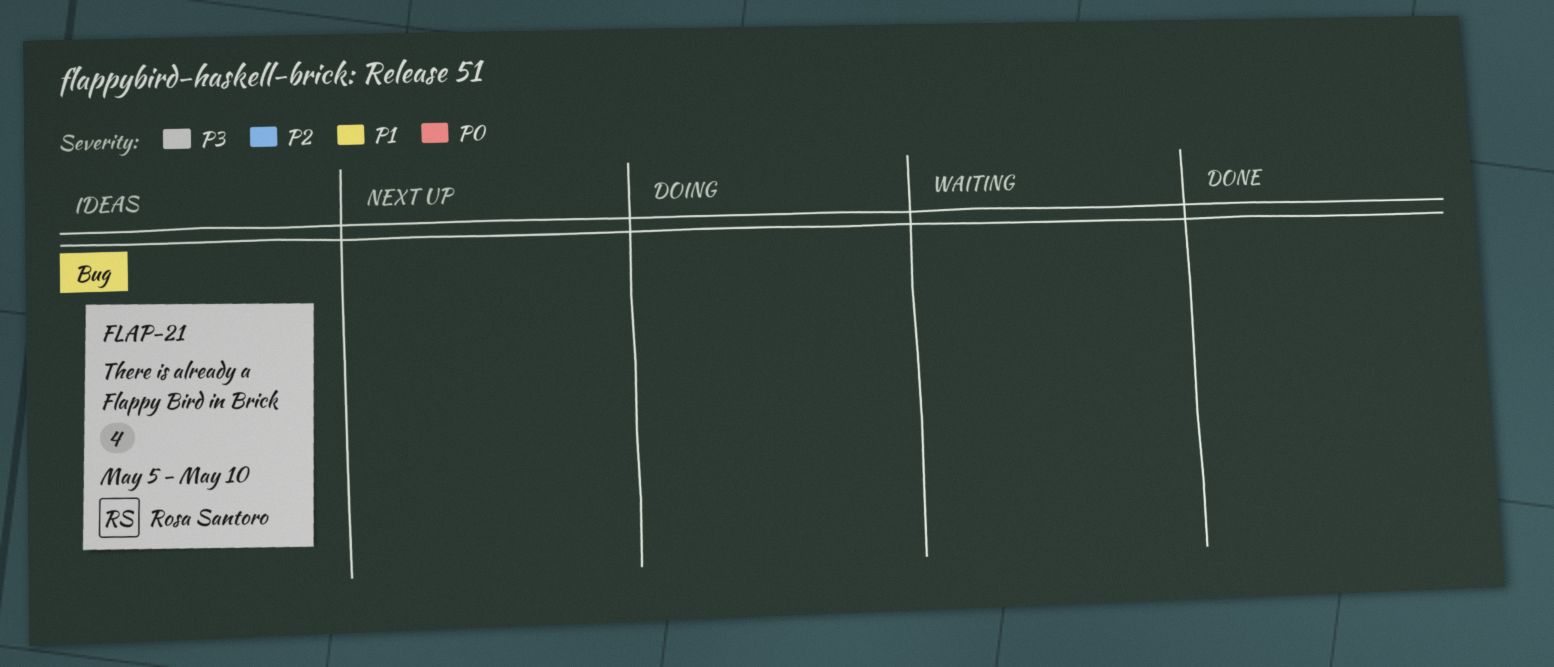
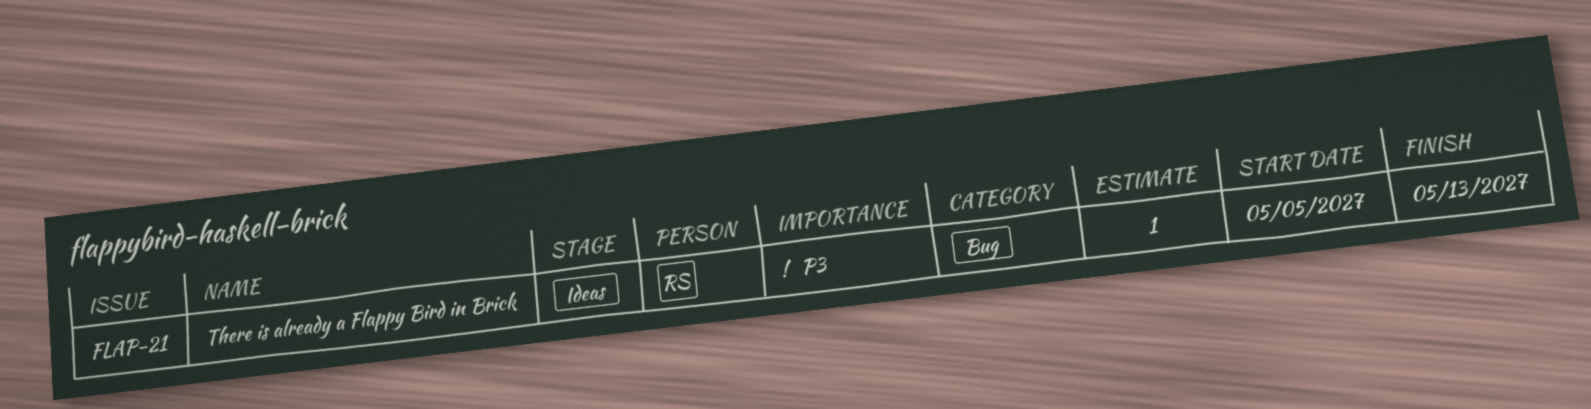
FLAP-21, estimate: 4 -> 1
FLAP-21, due: May 10 -> May 13

